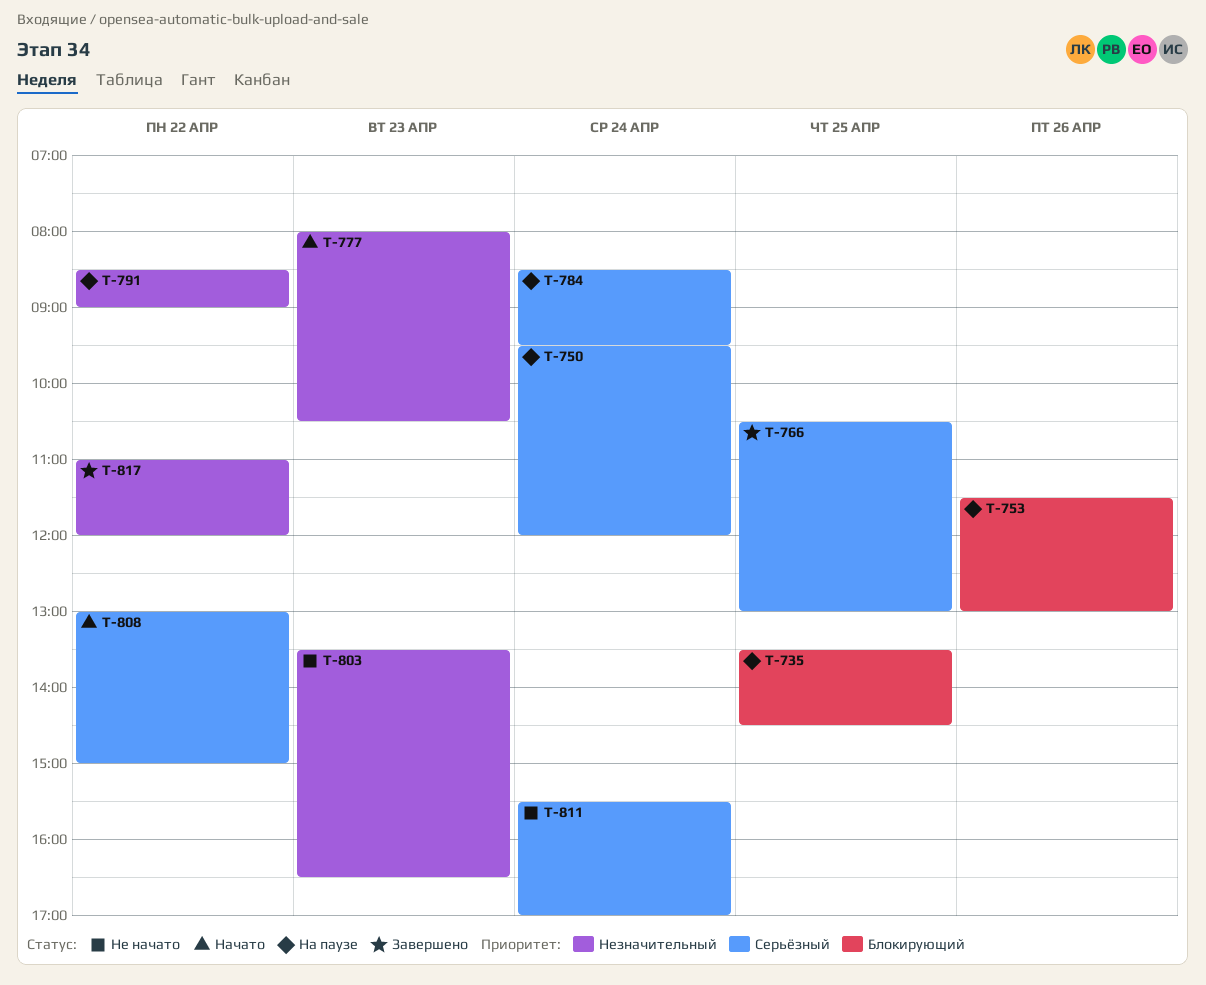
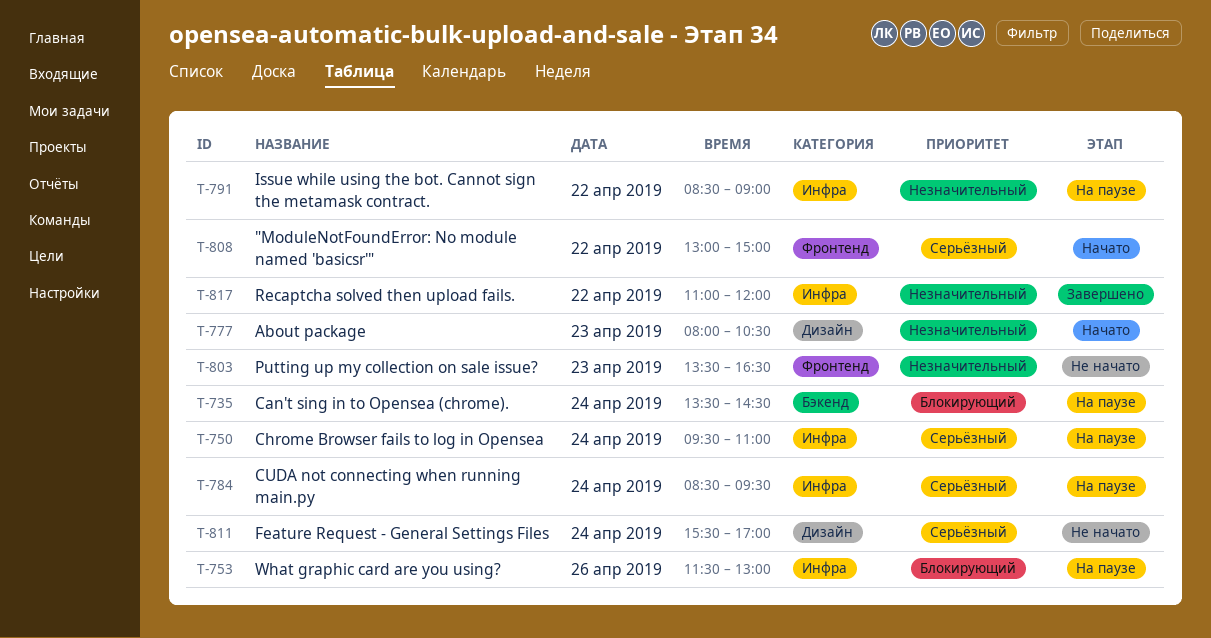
T-735, day: Apr 25 -> Apr 24
T-750, ends: 12:00 -> 11:00
T-766: present -> none

